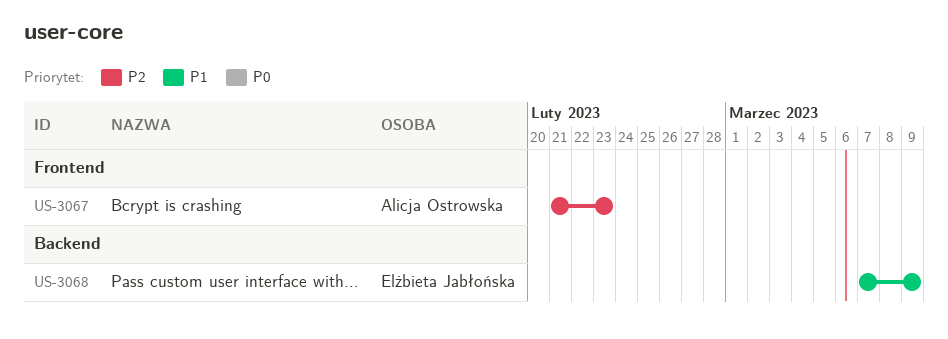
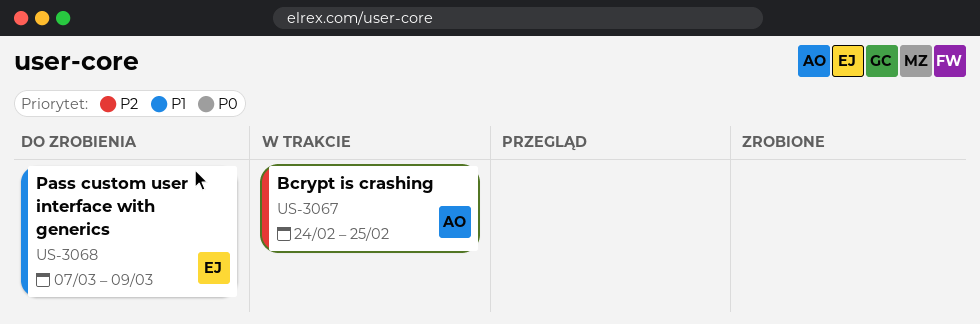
US-3067, start: Feb 21 -> Feb 24
US-3067, due: Feb 23 -> Feb 25

